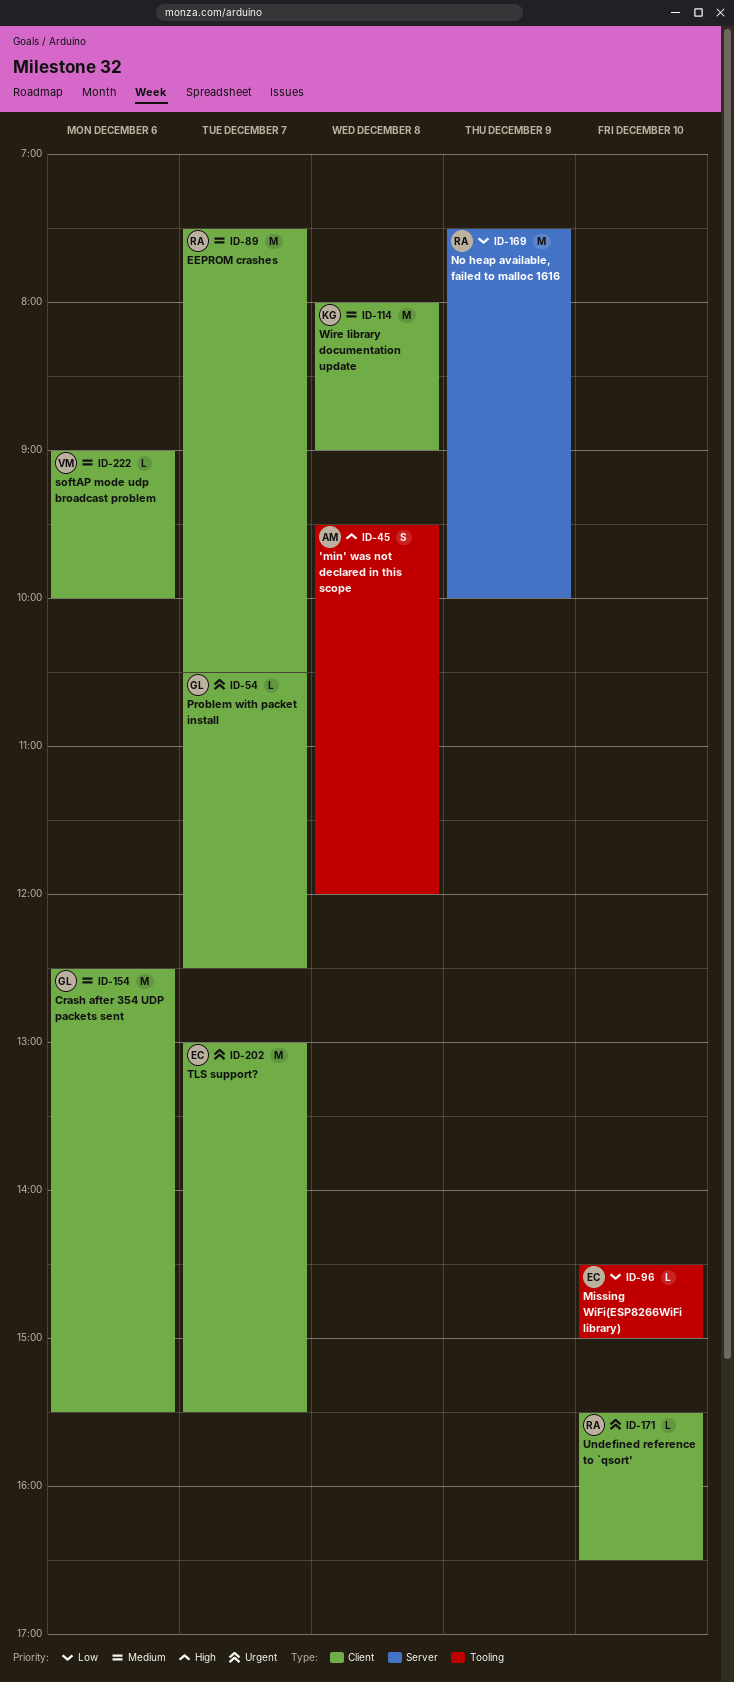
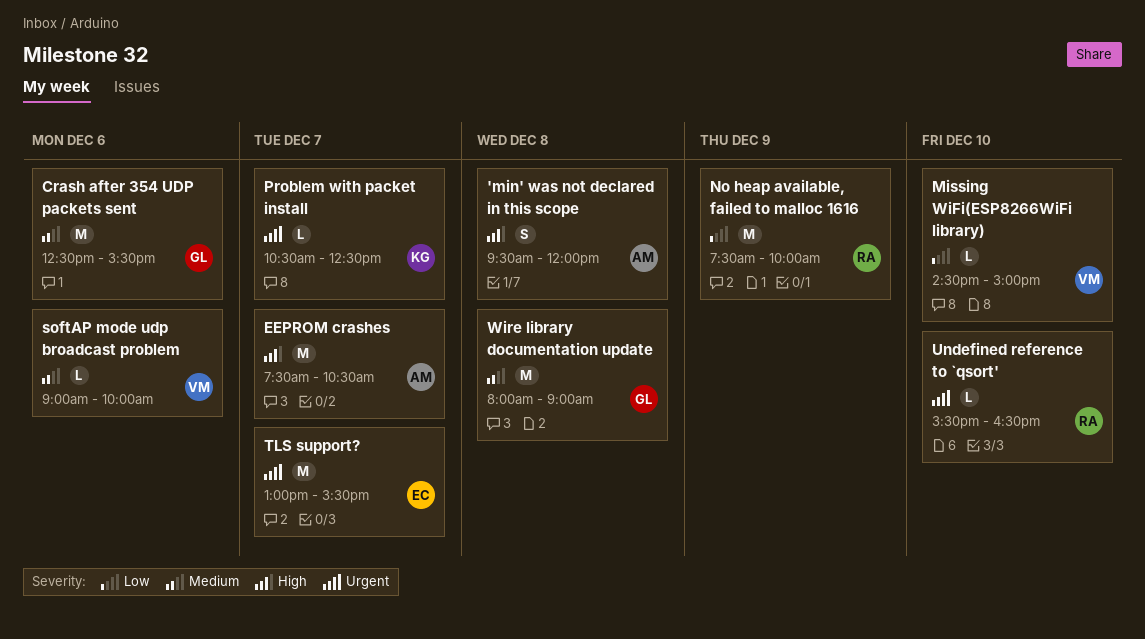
EEPROM crashes, owner: RA -> AM
EEPROM crashes, priority: Medium -> High
Missing WiFi(ESP8266WiFi library), owner: EC -> VM
Problem with packet install, owner: GL -> KG
Wire library documentation update, owner: KG -> GL

